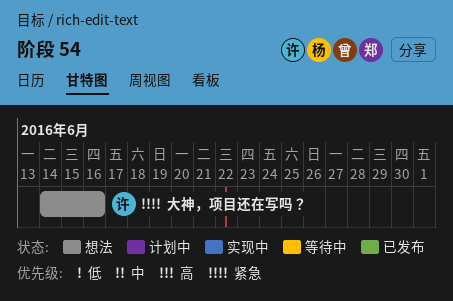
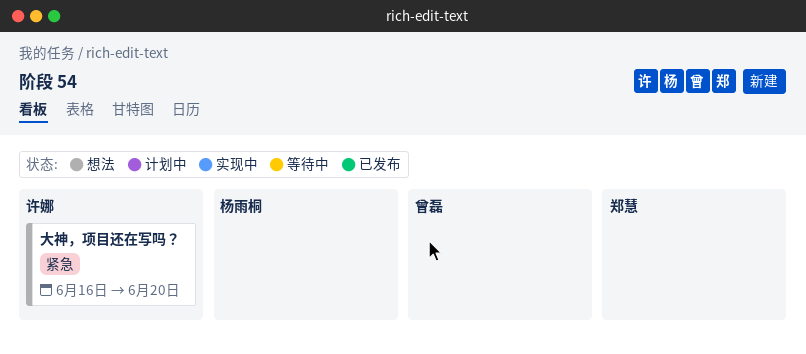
大神，项目还在写吗？, start: Jun 14 -> Jun 16
大神，项目还在写吗？, due: Jun 16 -> Jun 20

